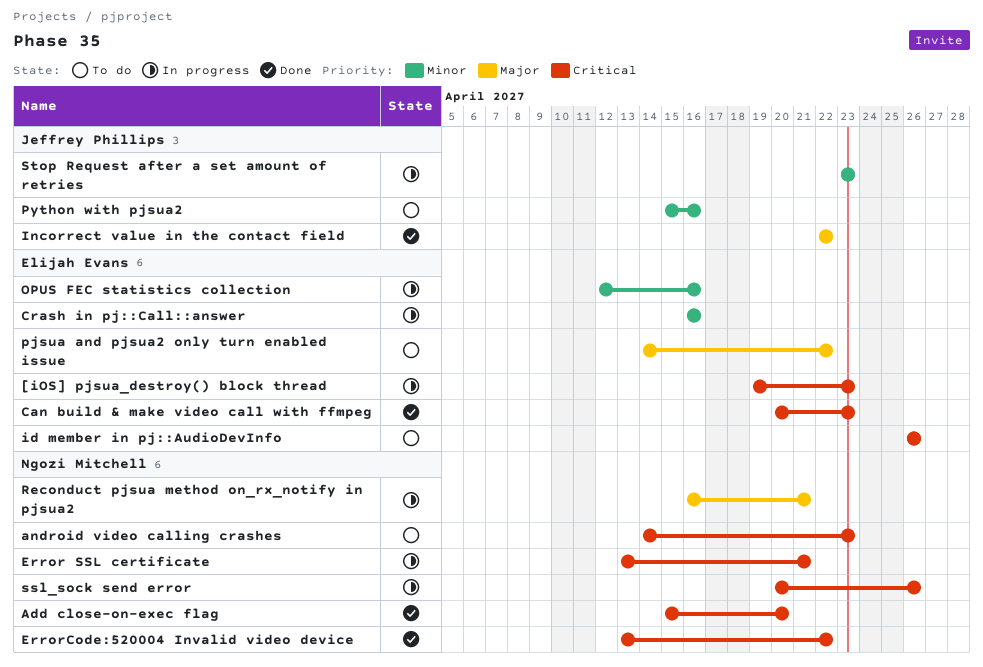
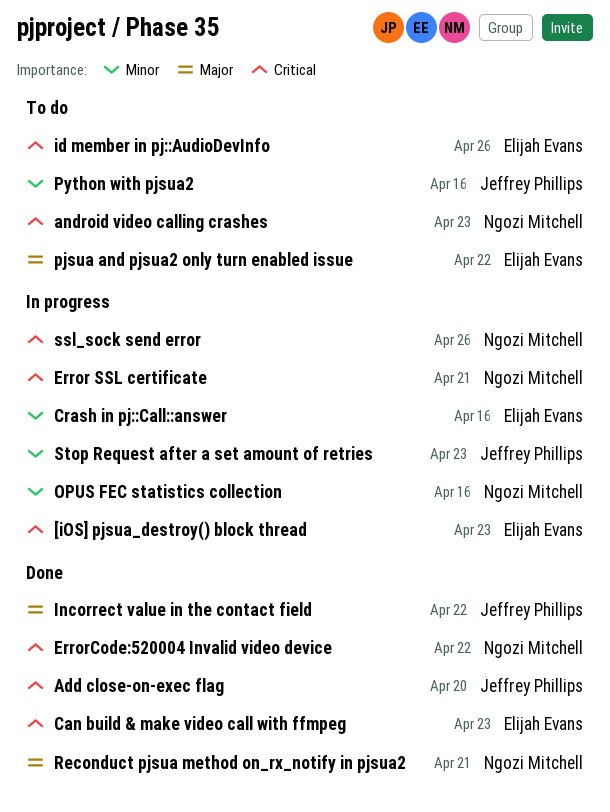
Add close-on-exec flag, owner: Ngozi Mitchell -> Jeffrey Phillips
OPUS FEC statistics collection, owner: Elijah Evans -> Ngozi Mitchell
Reconduct pjsua method on_rx_notify in pjsua2, status: In progress -> Done

